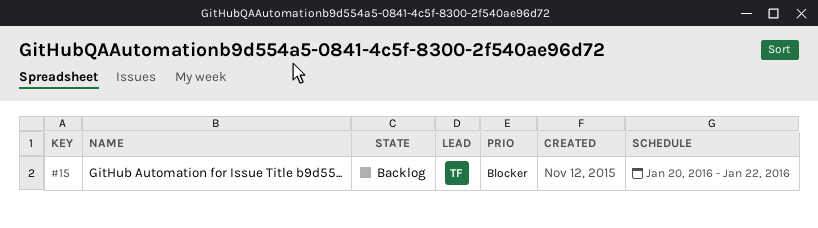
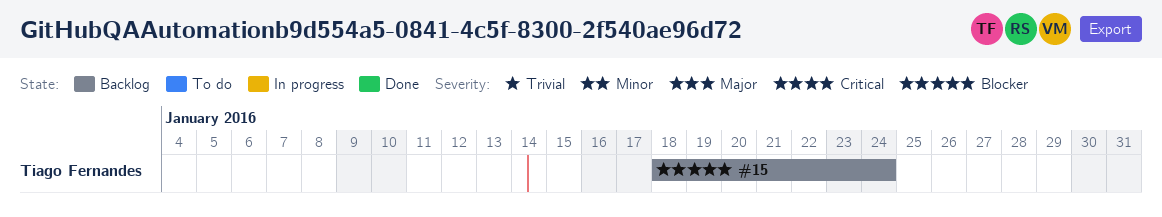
#15, start: Jan 20 -> Jan 18
#15, due: Jan 22 -> Jan 24

